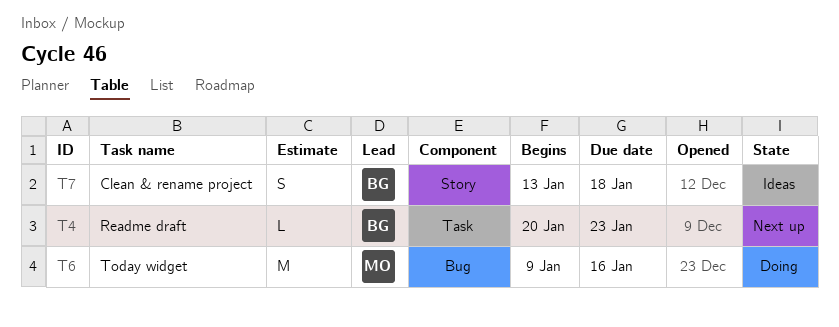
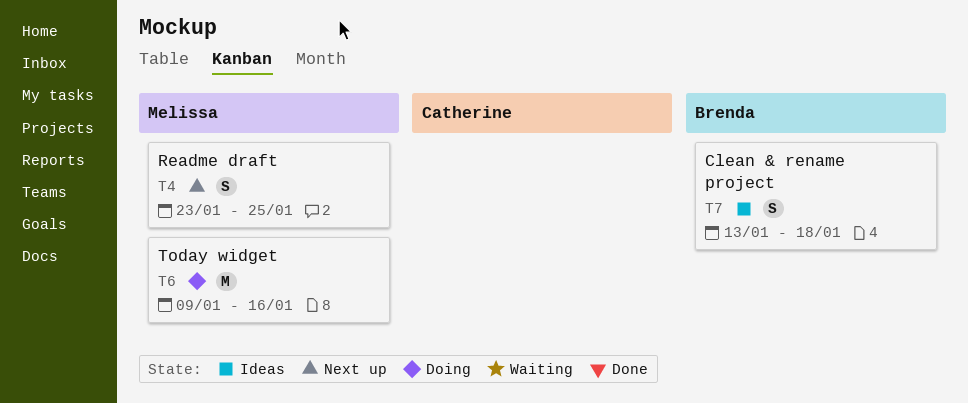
T4, owner: Brenda -> Melissa
T4, estimate: L -> S
T4, start: Jan 20 -> Jan 23
T4, due: Jan 23 -> Jan 25

